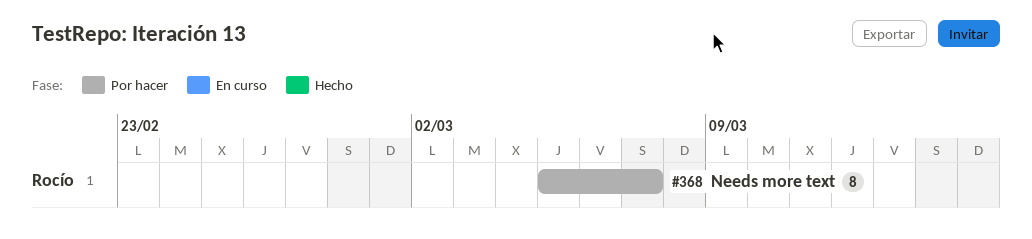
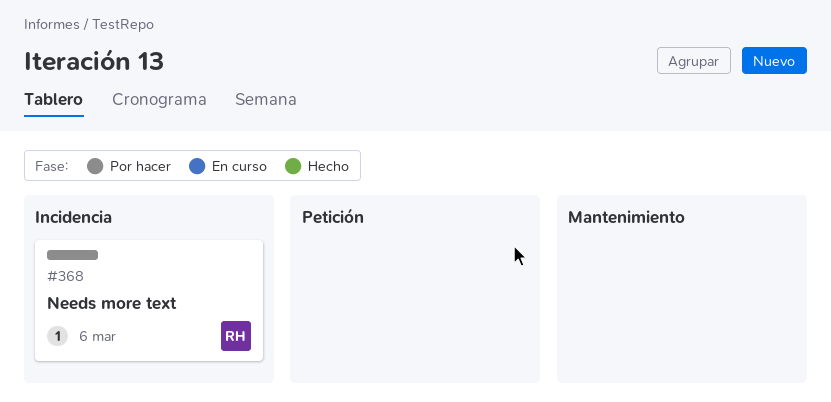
#368, estimate: 8 -> 1
#368, due: Mar 7 -> Mar 6

